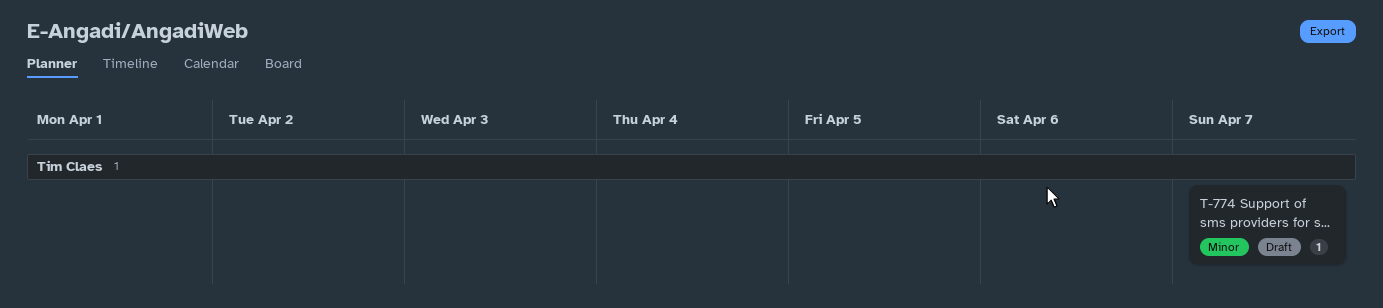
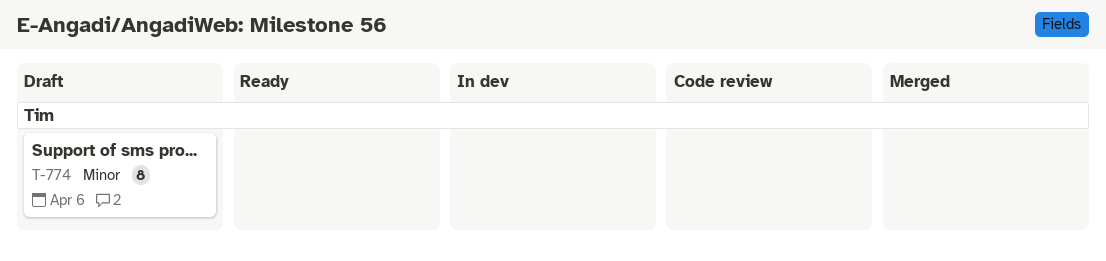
T-774, estimate: 1 -> 8
T-774, due: Apr 7 -> Apr 6

